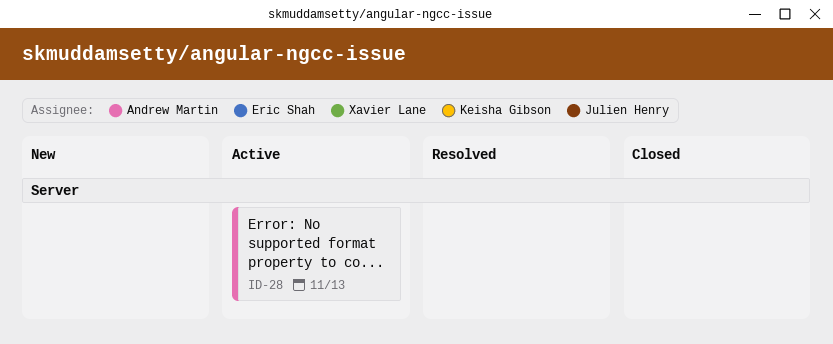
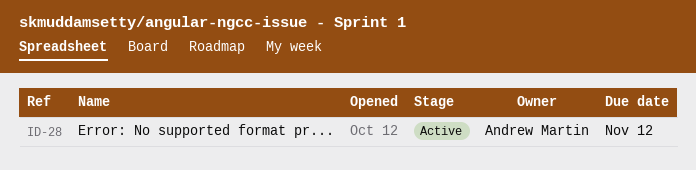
ID-28, due: Nov 13 -> Nov 12

